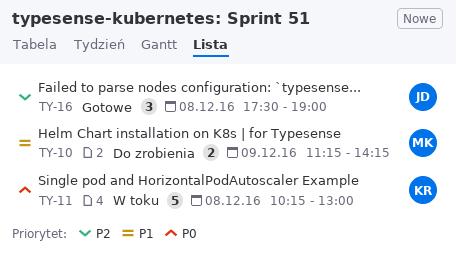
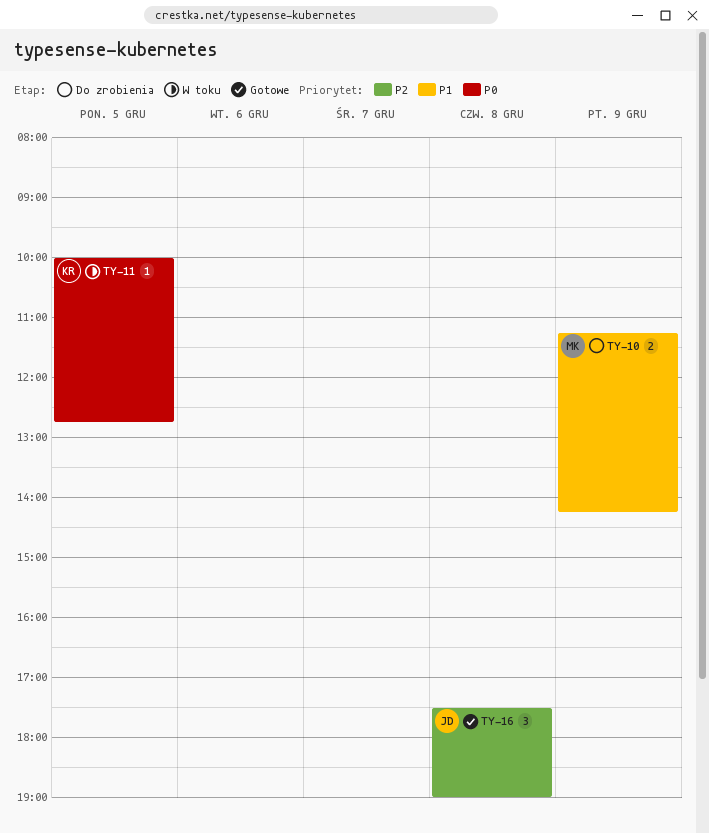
TY-11, estimate: 5 -> 1
TY-11, day: Dec 8 -> Dec 5
TY-11, begins: 10:15 -> 10:00
TY-11, ends: 13:00 -> 12:45

